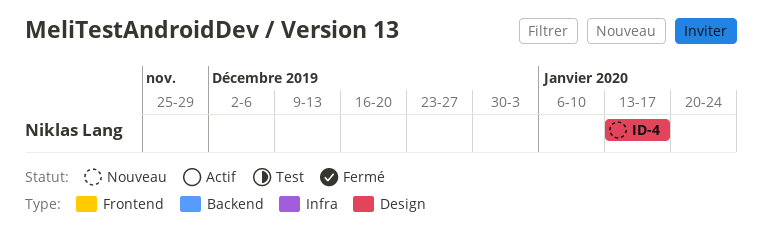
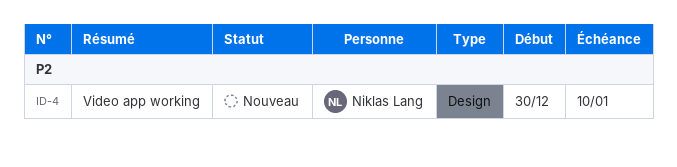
ID-4, start: Jan 13 -> Dec 30
ID-4, due: Jan 17 -> Jan 10

